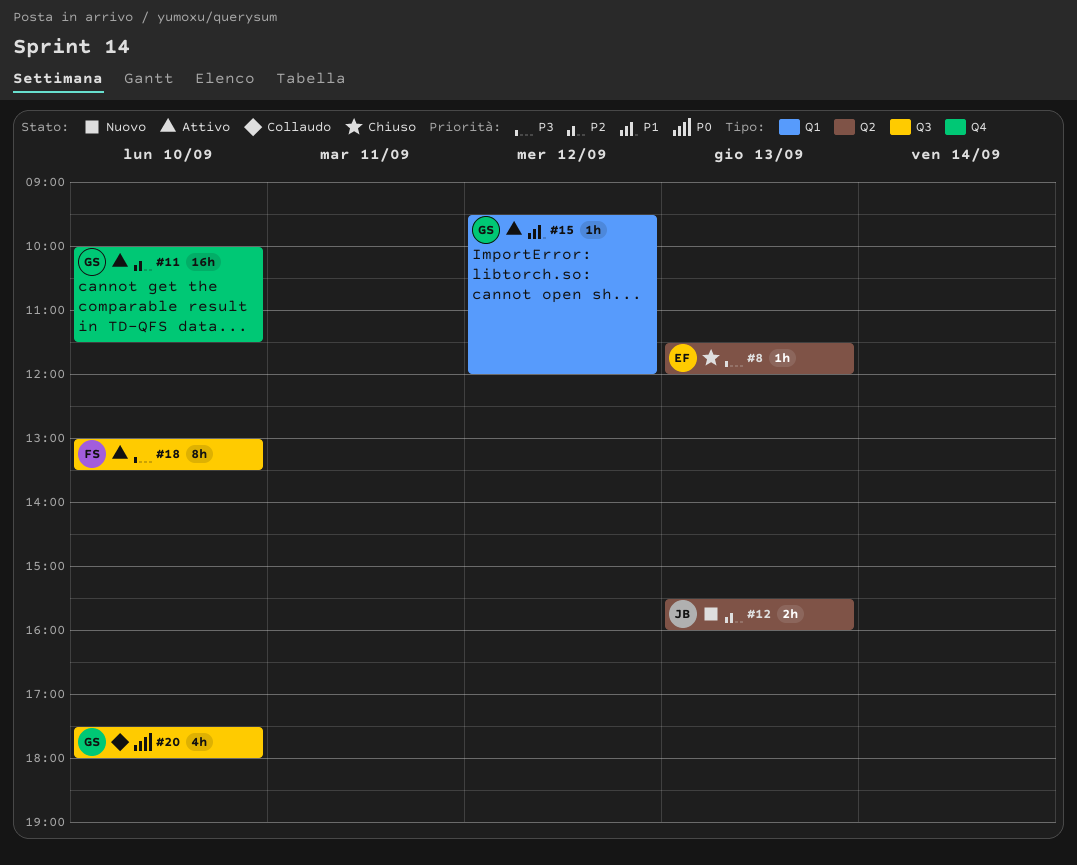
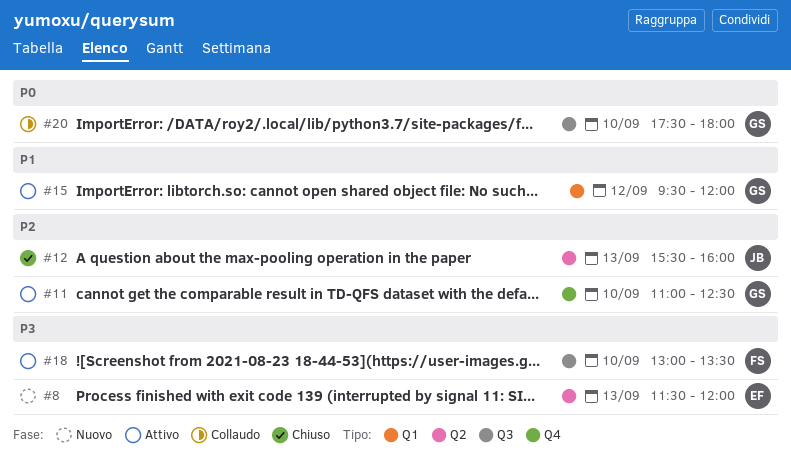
#8, status: Chiuso -> Nuovo
#11, begins: 10:00 -> 11:00
#11, ends: 11:30 -> 12:30
#12, status: Nuovo -> Chiuso

